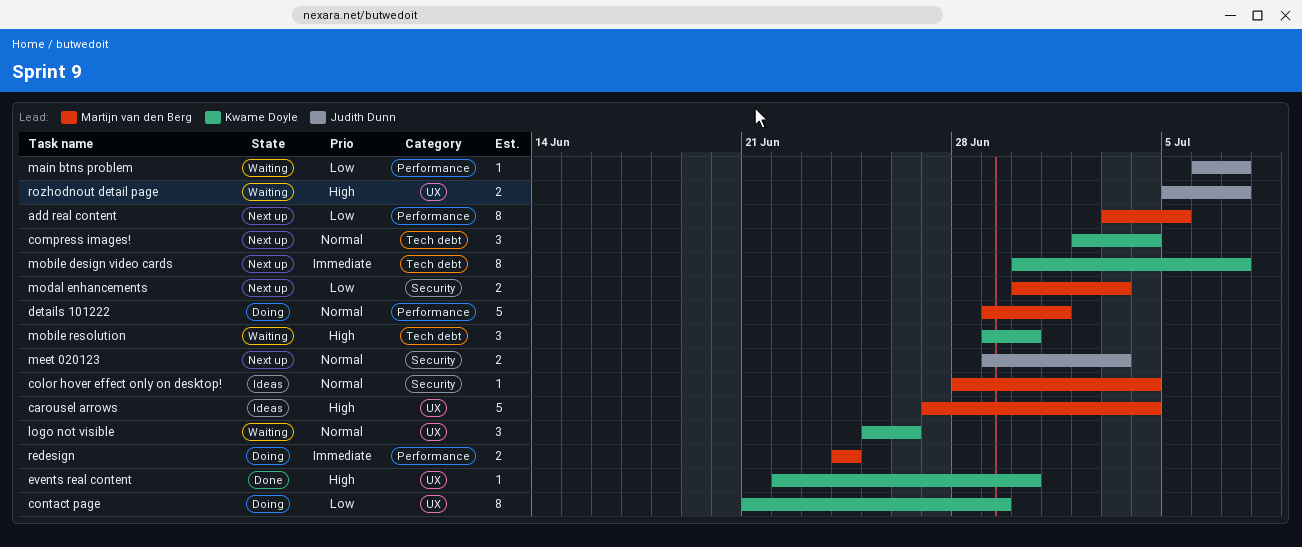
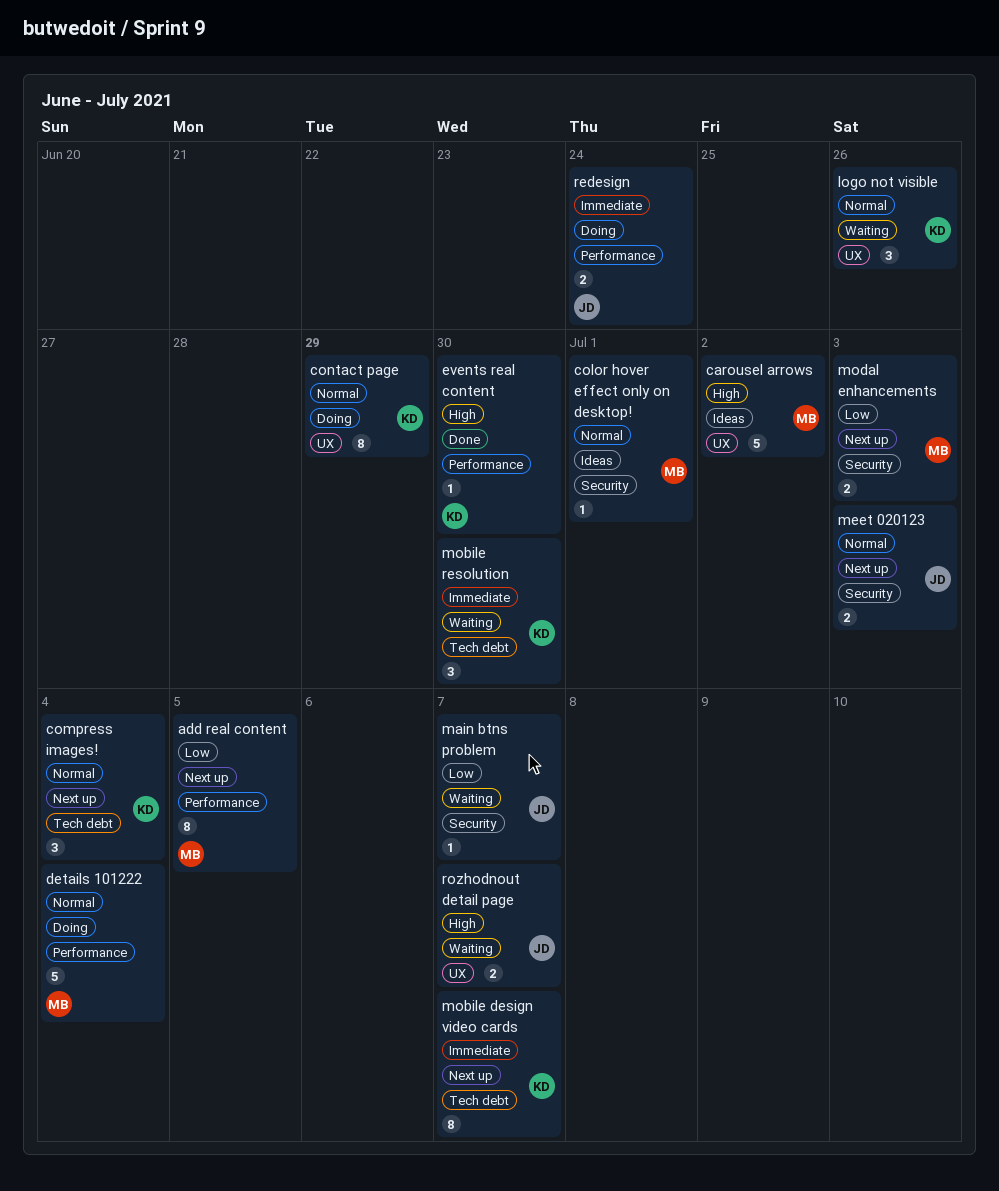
carousel arrows, due: Jul 4 -> Jul 2
color hover effect only on desktop!, due: Jul 4 -> Jul 1
contact page, priority: Low -> Normal
details 101222, due: Jul 1 -> Jul 4
events real content, label: UX -> Performance
main btns problem, label: Performance -> Security
mobile resolution, priority: High -> Immediate
redesign, owner: Martijn van den Berg -> Judith Dunn

